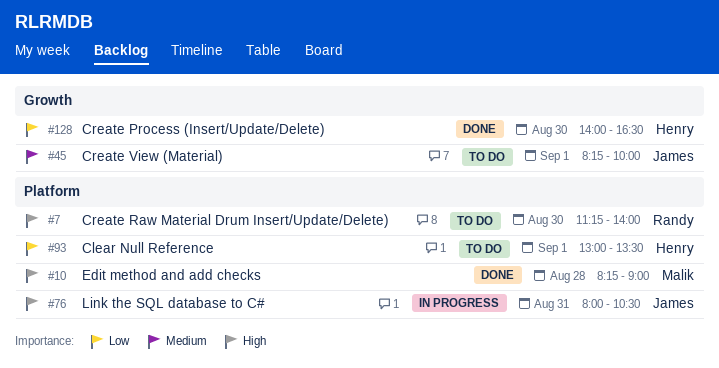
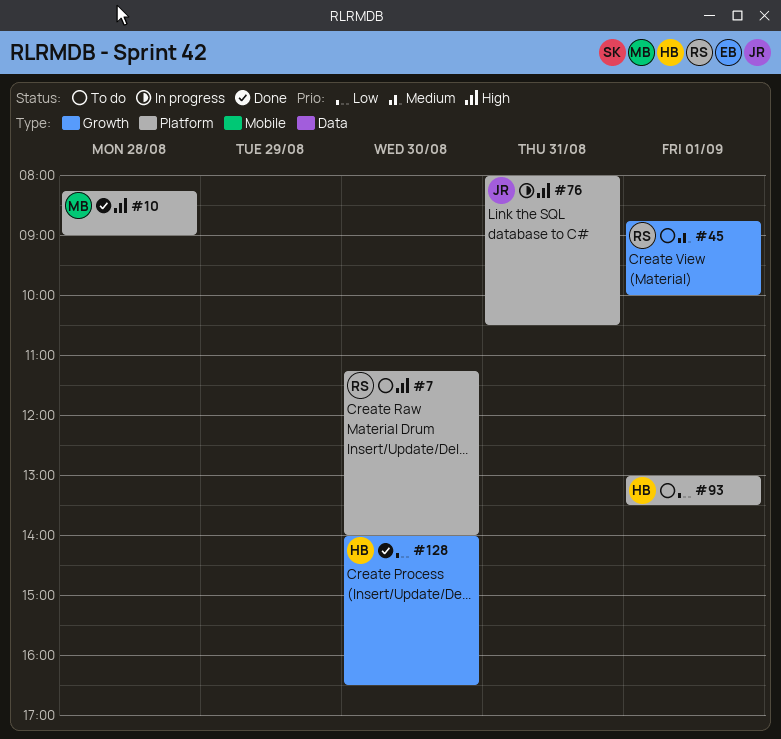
#45, owner: James -> Randy
#45, begins: 08:15 -> 08:45

